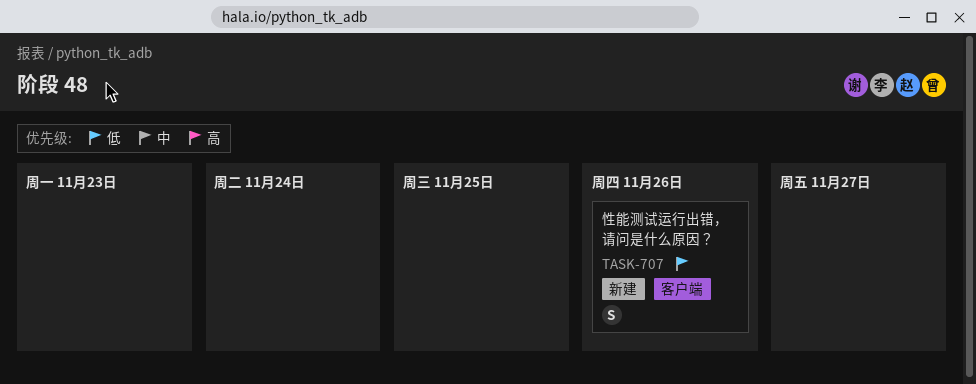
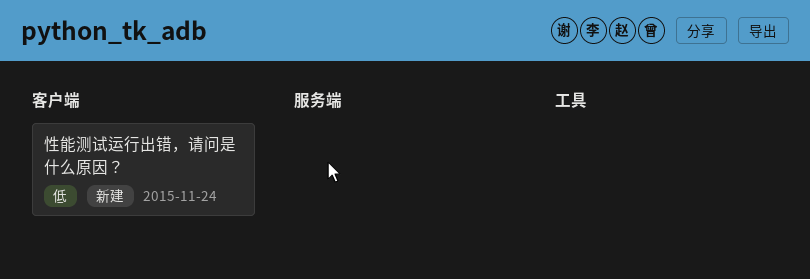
性能测试运行出错，请问是什么原因？, due: Nov 26 -> Nov 24

